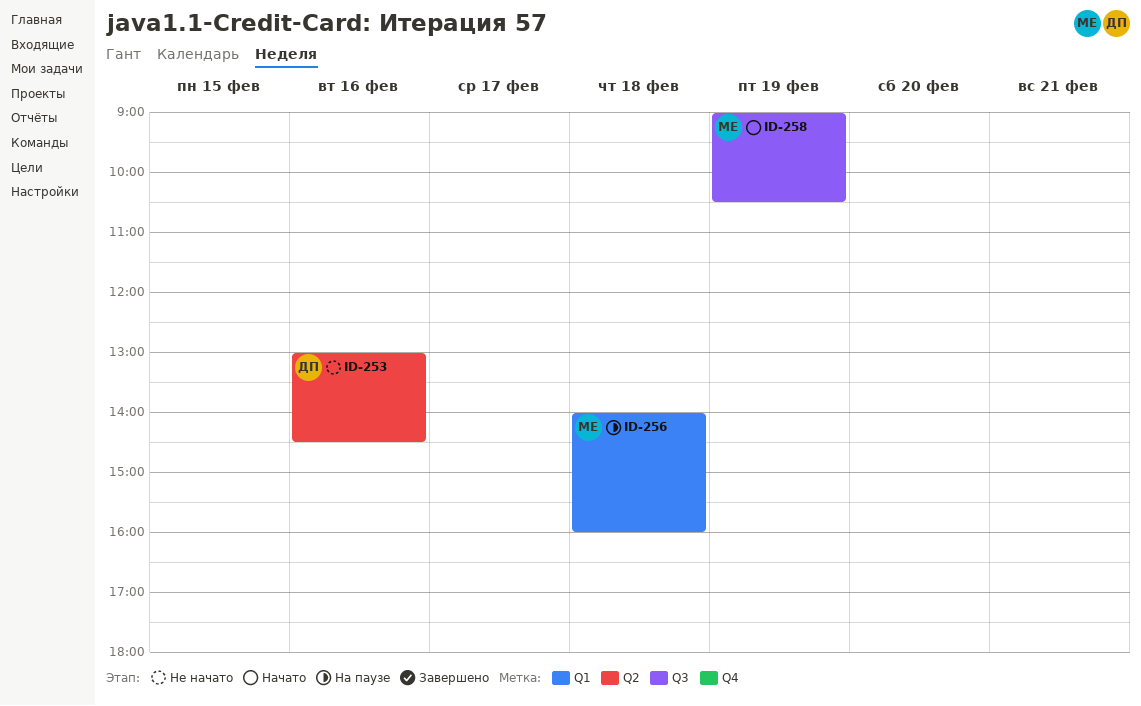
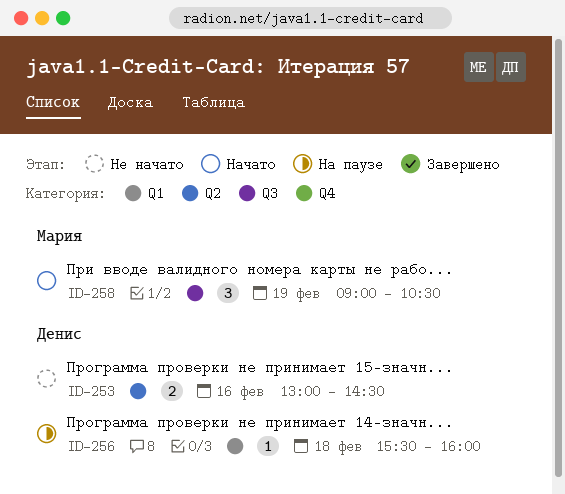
ID-256, owner: Мария -> Денис
ID-256, begins: 14:00 -> 15:30

